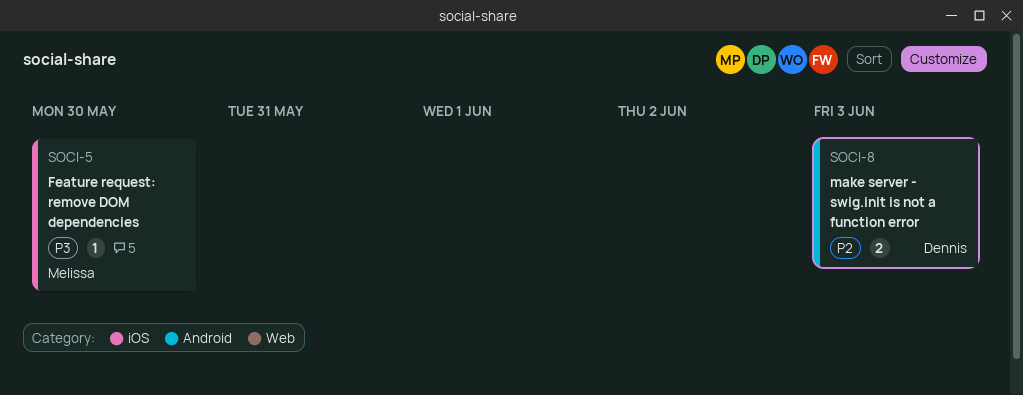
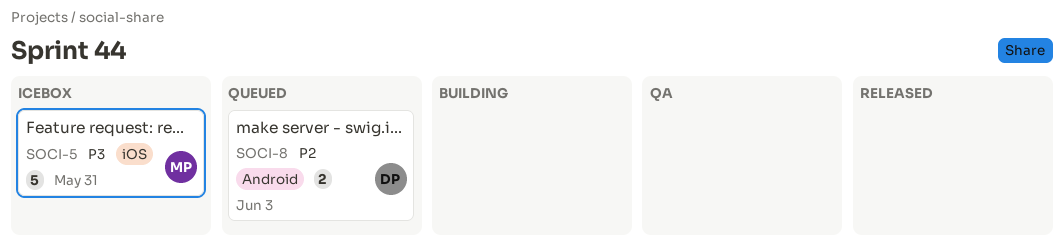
SOCI-5, estimate: 1 -> 5
SOCI-5, due: May 30 -> May 31

